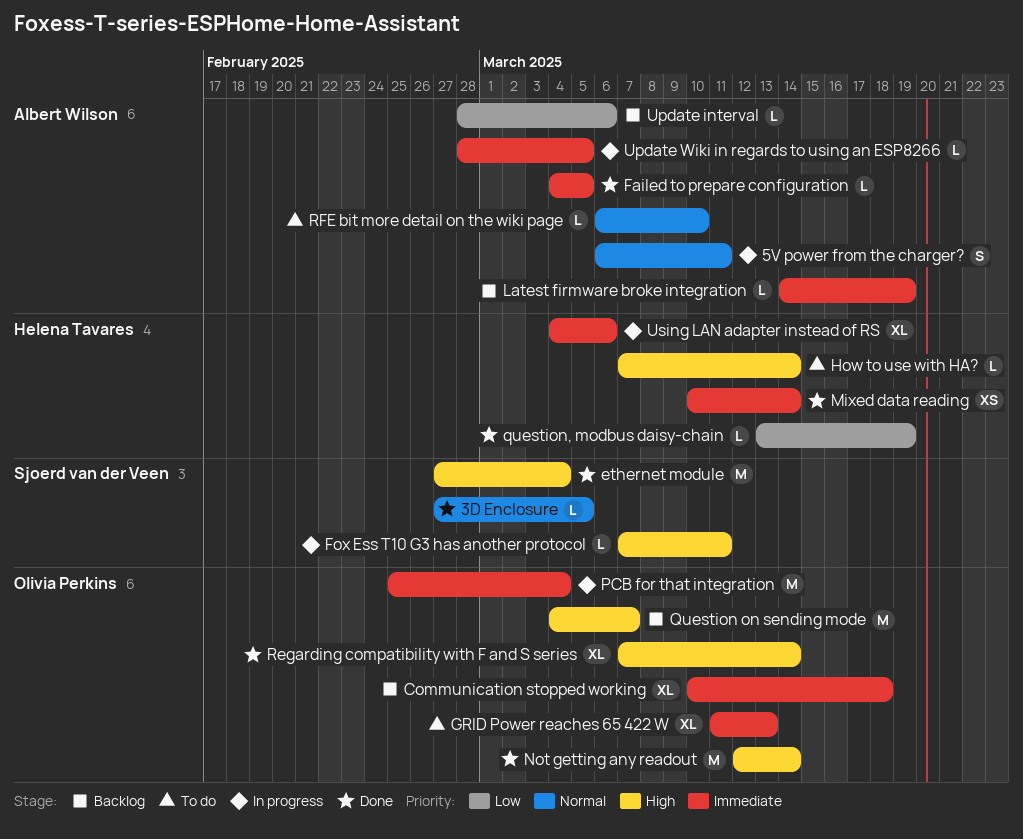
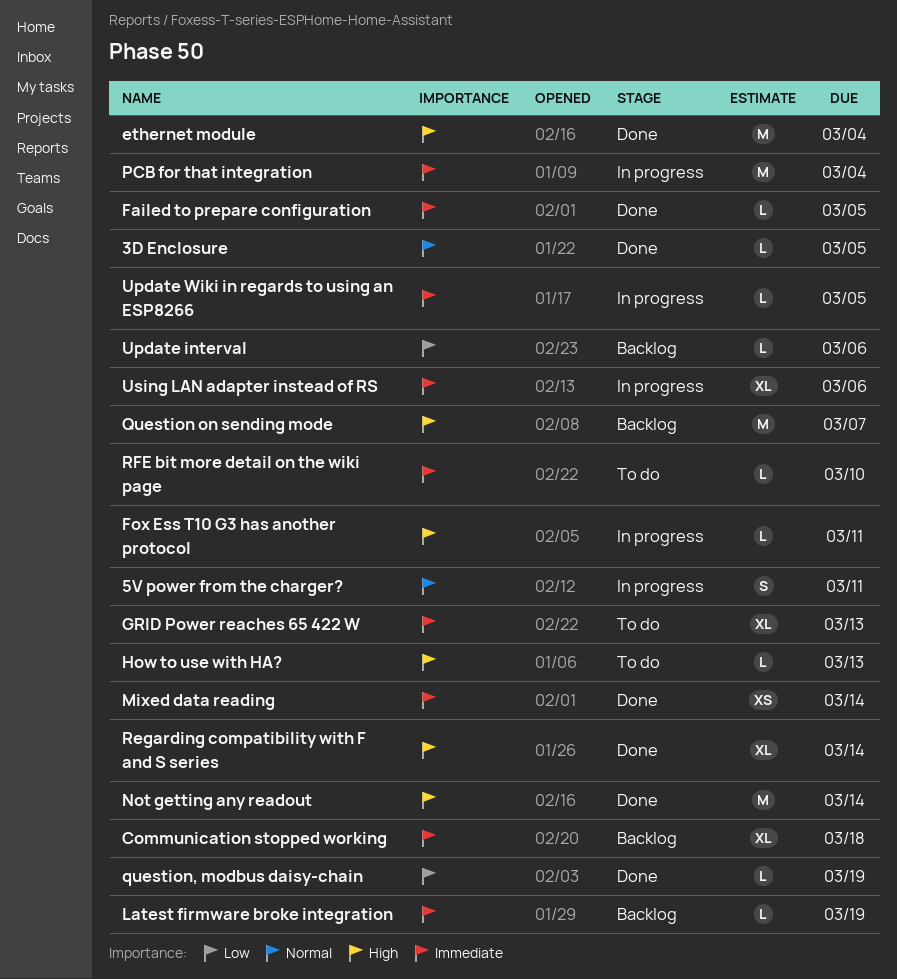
How to use with HA?, due: Mar 14 -> Mar 13
RFE bit more detail on the wiki page, priority: Normal -> Immediate

